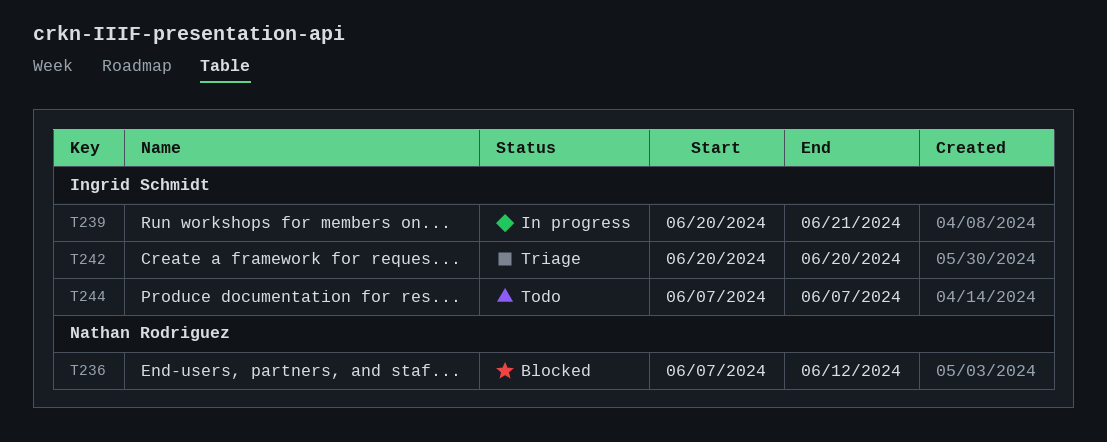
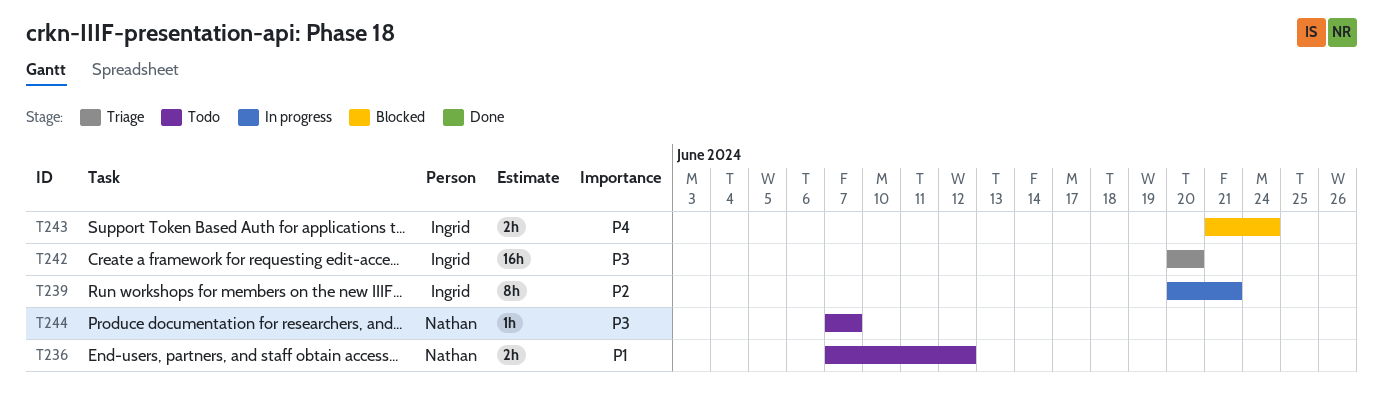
T236, status: Blocked -> Todo
T243: none -> present
T244, owner: Ingrid Schmidt -> Nathan Rodriguez

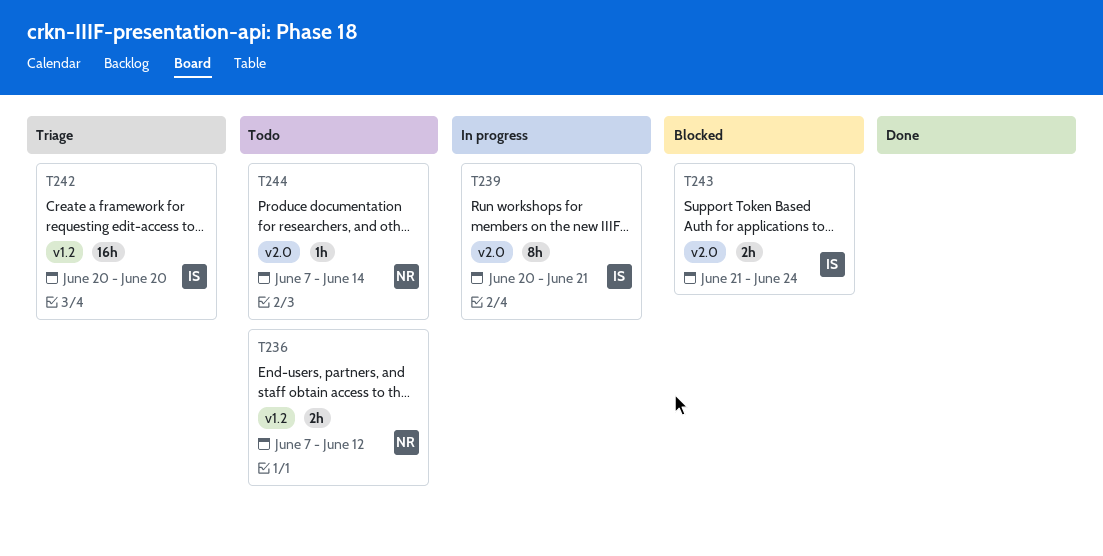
T244, due: Jun 7 -> Jun 14

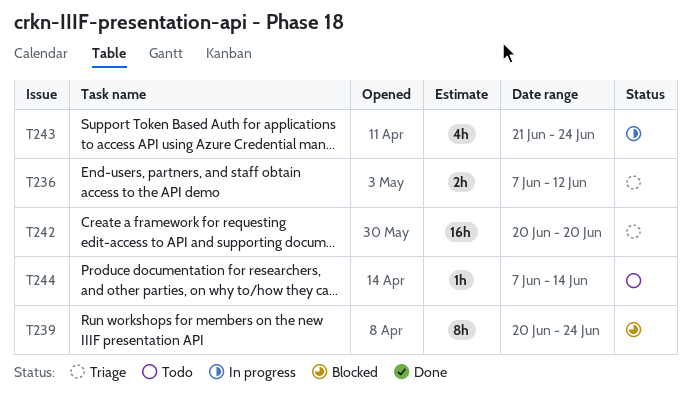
T236, status: Todo -> Triage
T239, status: In progress -> Blocked
T239, due: Jun 21 -> Jun 24
T243, status: Blocked -> In progress
T243, estimate: 2h -> 4h

